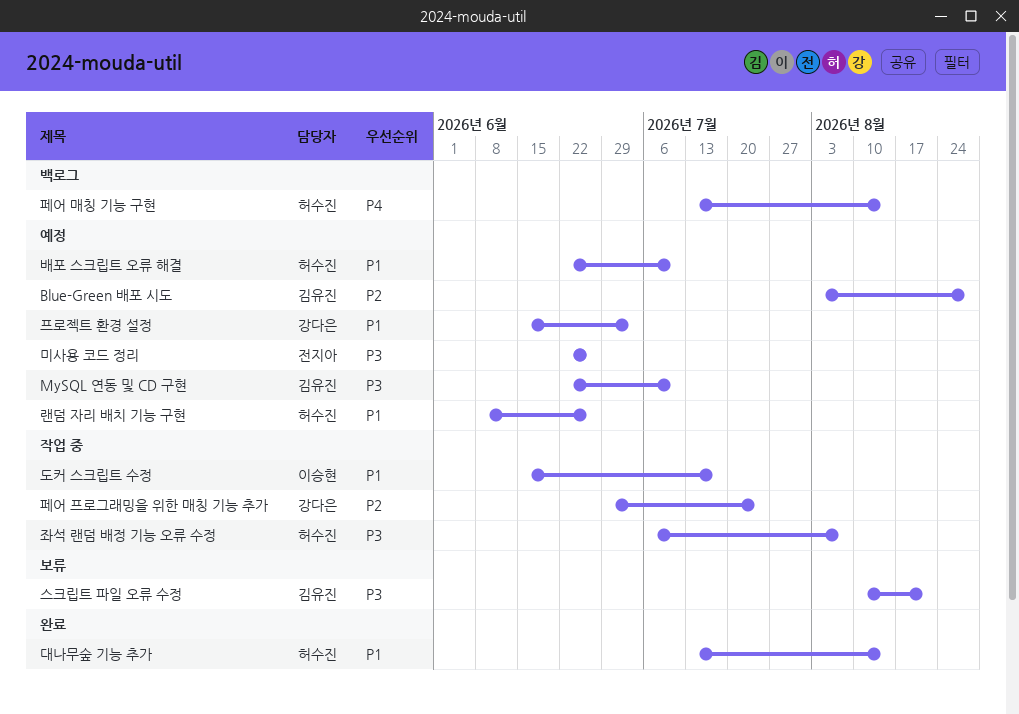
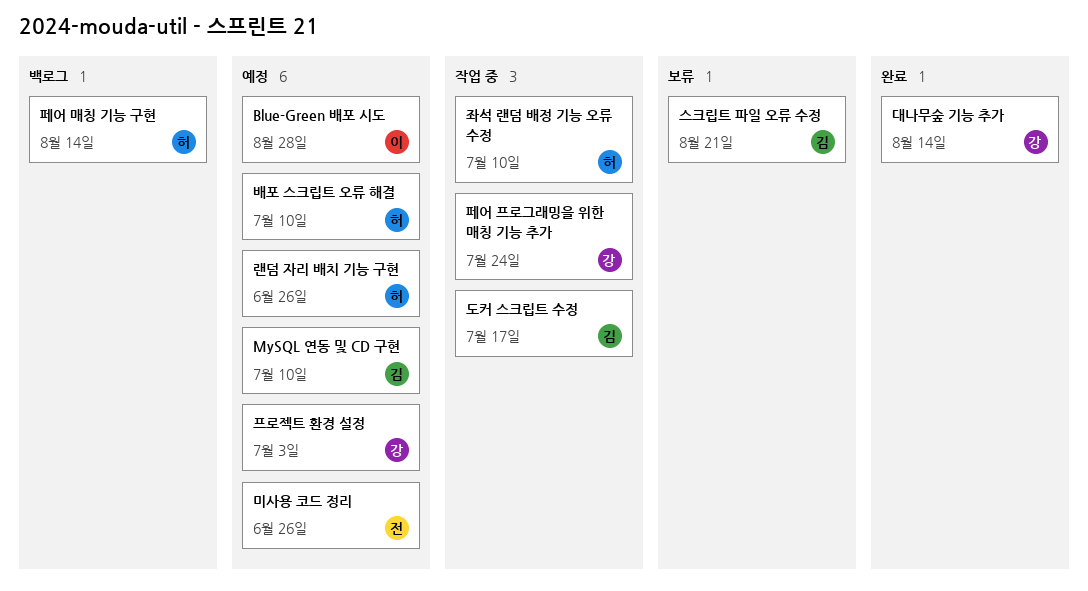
Blue-Green 배포 시도, owner: 김유진 -> 이승현
대나무숲 기능 추가, owner: 허수진 -> 강다은
도커 스크립트 수정, owner: 이승현 -> 김유진
좌석 랜덤 배정 기능 오류 수정, due: Aug 7 -> Jul 10

